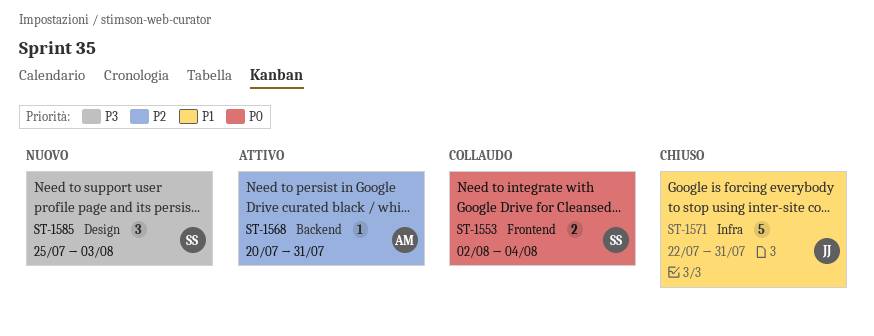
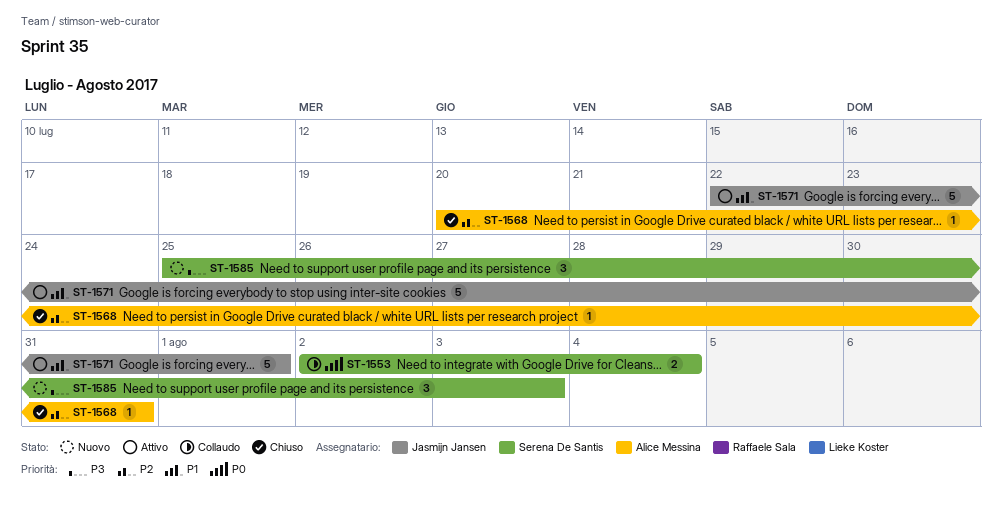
ST-1568, status: Attivo -> Chiuso
ST-1571, status: Chiuso -> Attivo
ST-1571, due: Jul 31 -> Aug 1

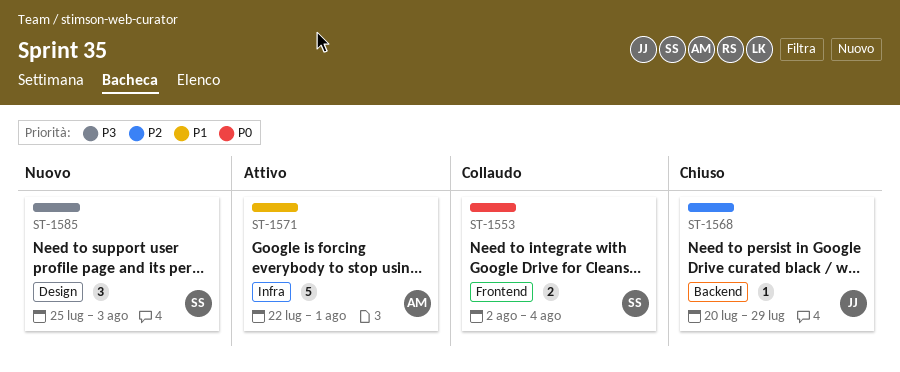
ST-1568, owner: Alice Messina -> Jasmijn Jansen
ST-1568, due: Jul 31 -> Jul 29
ST-1571, owner: Jasmijn Jansen -> Alice Messina

